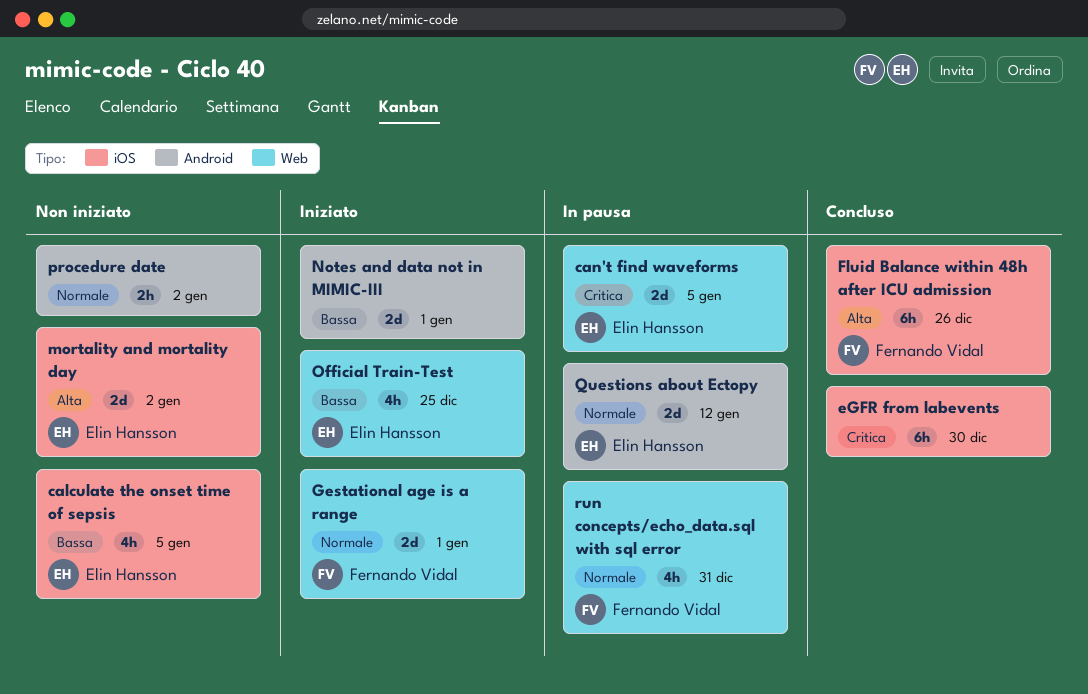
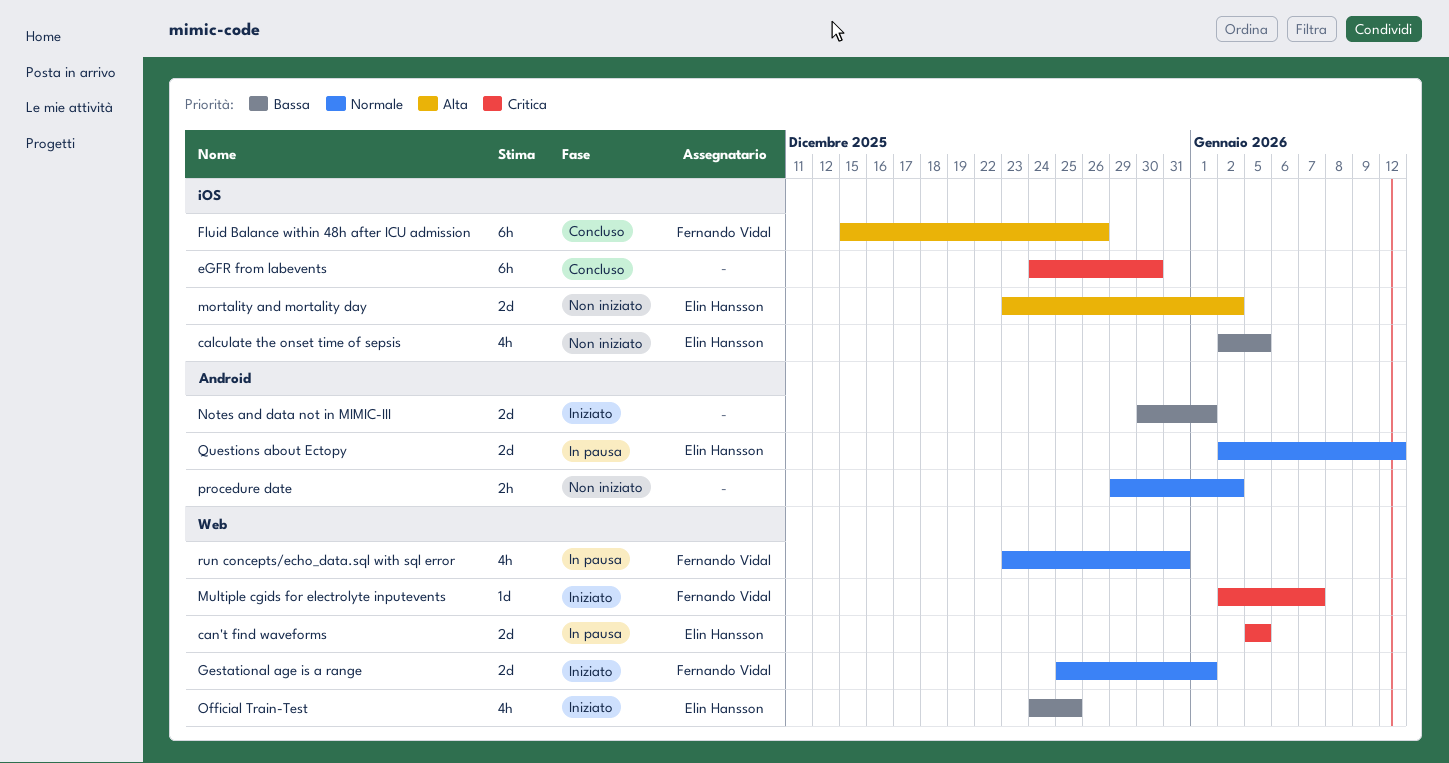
Multiple cgids for electrolyte inputevents: none -> present

